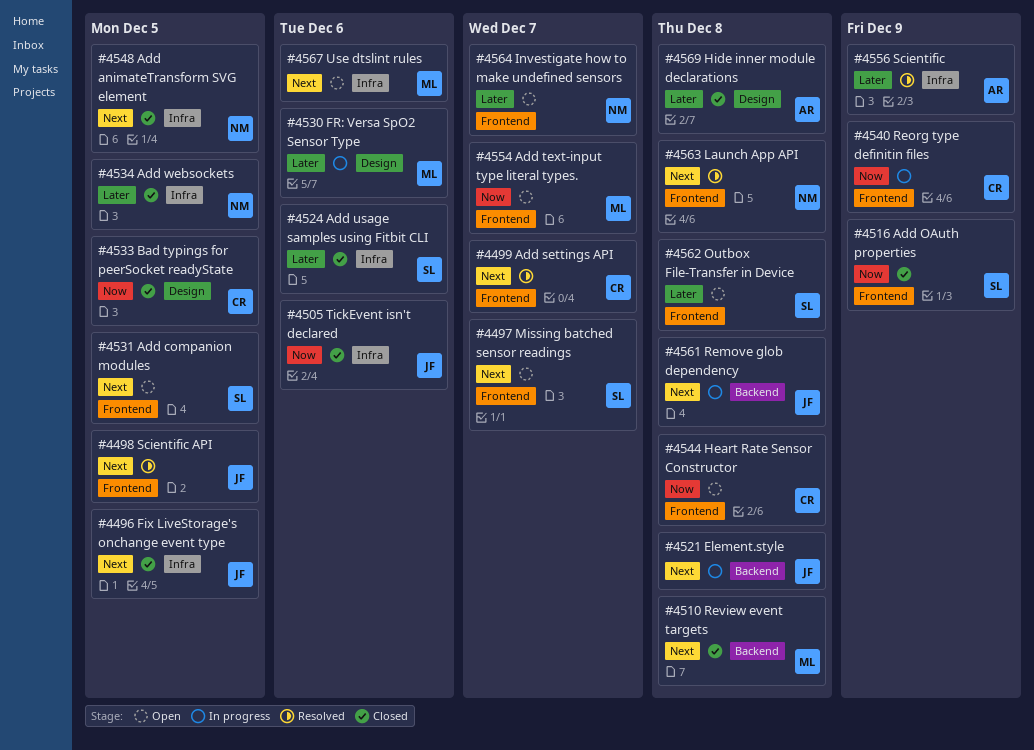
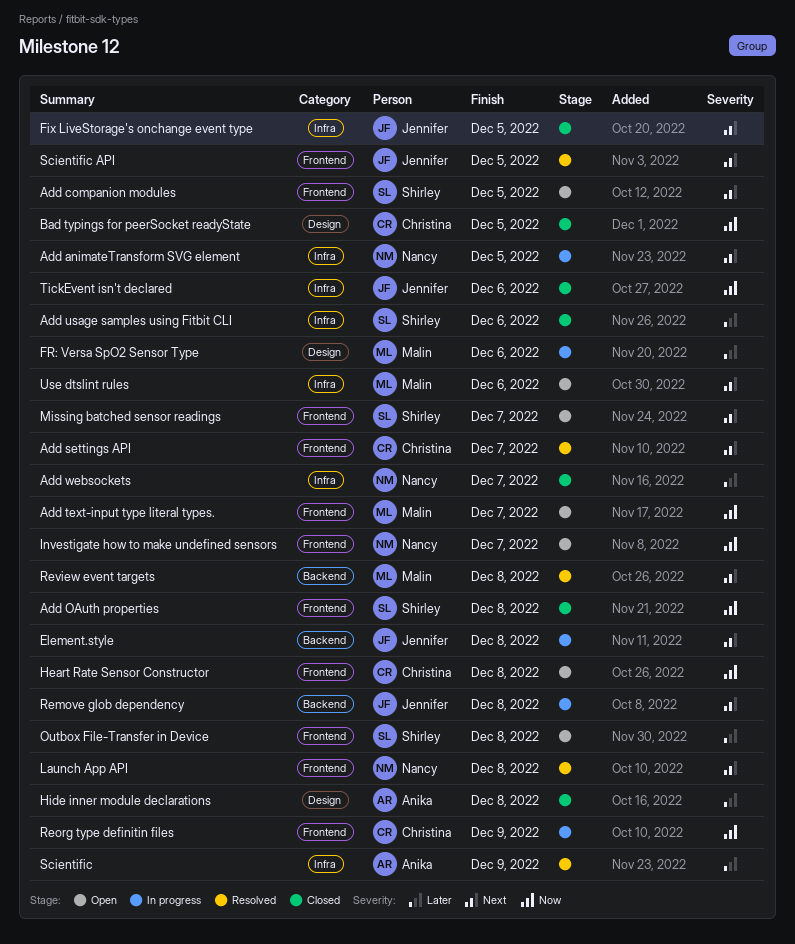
Add animateTransform SVG element, status: Closed -> In progress
Add OAuth properties, due: Dec 9 -> Dec 8
Add websockets, due: Dec 5 -> Dec 7
Investigate how to make undefined sensors, priority: Later -> Now
Review event targets, status: Closed -> Resolved

